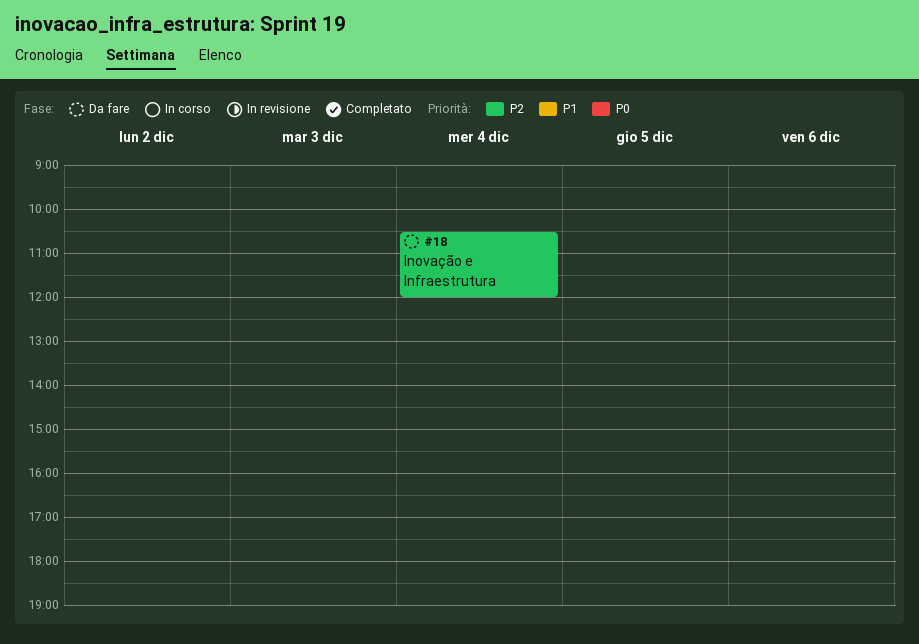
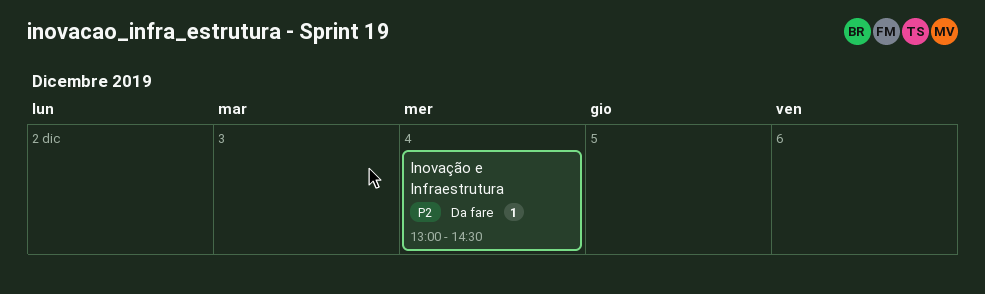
Inovação e Infraestrutura, begins: 10:30 -> 13:00
Inovação e Infraestrutura, ends: 12:00 -> 14:30

